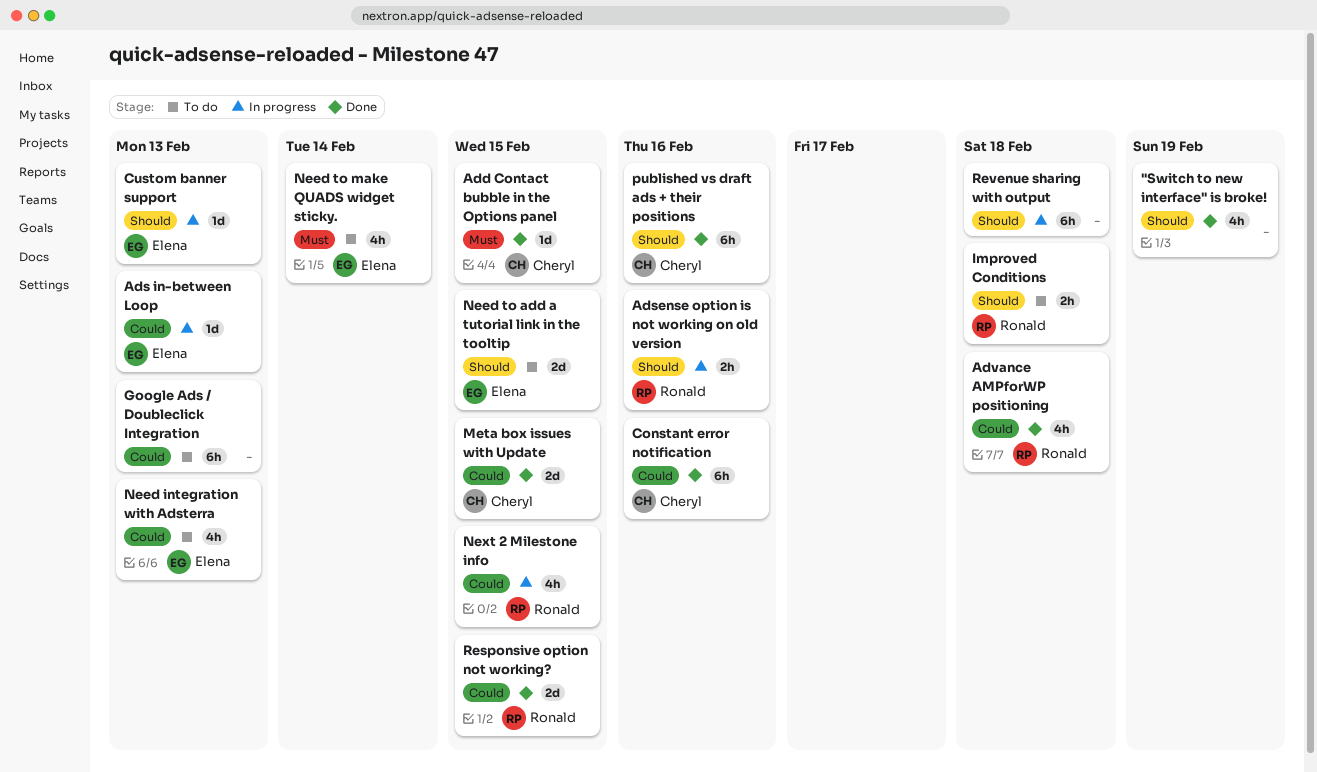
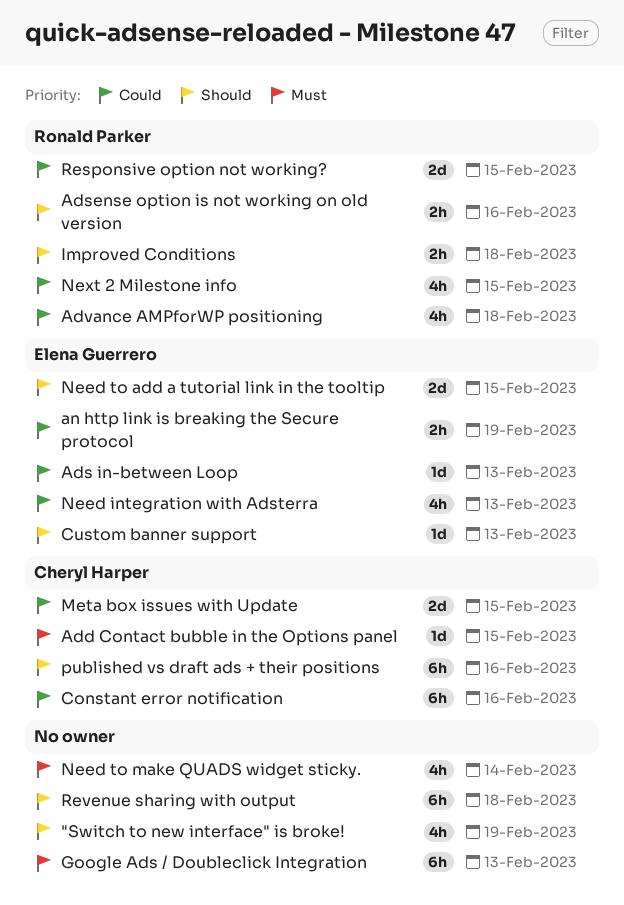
an http link is breaking the Secure protocol: none -> present
Google Ads / Doubleclick Integration, priority: Could -> Must
Need to make QUADS widget sticky., owner: Elena Guerrero -> none

